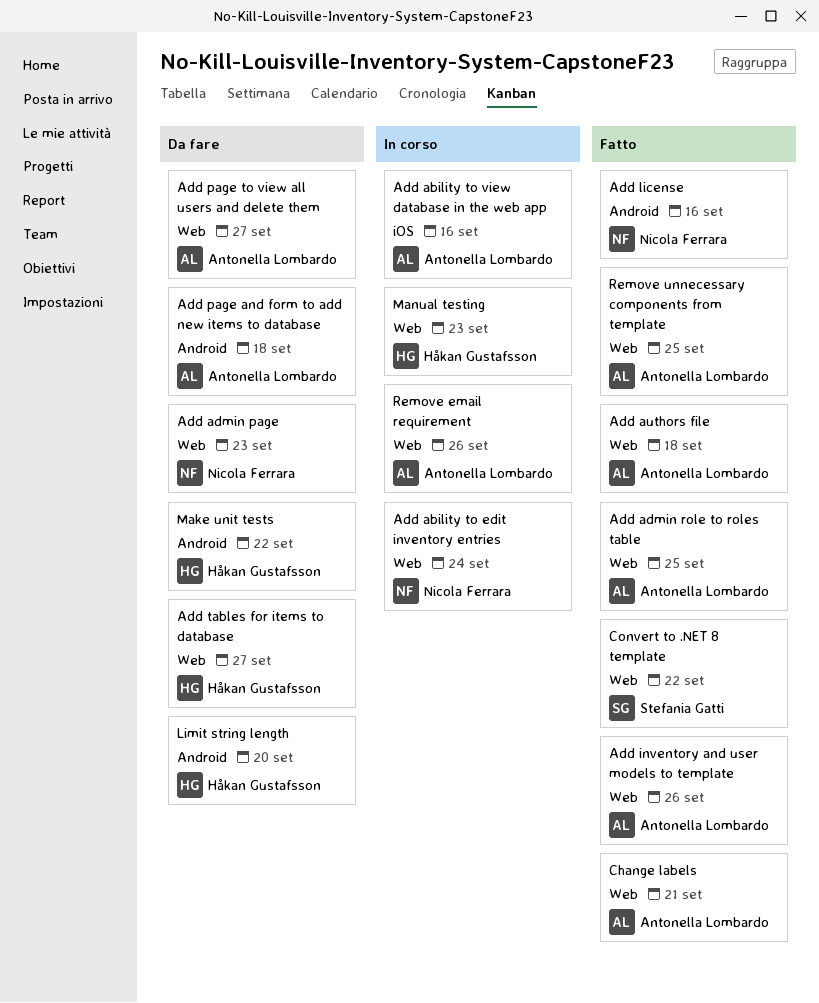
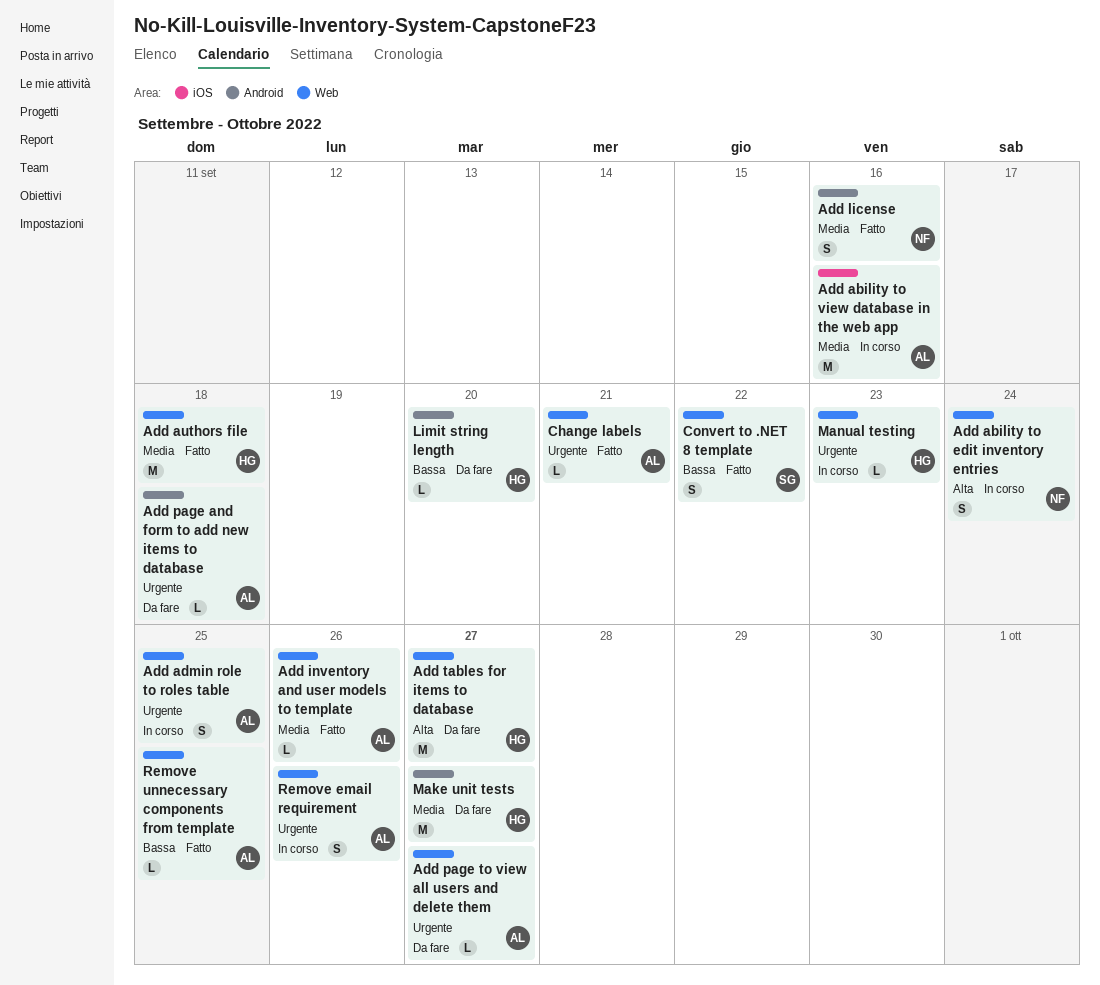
Add admin page: present -> none
Add admin role to roles table, status: Fatto -> In corso
Add authors file, owner: Antonella Lombardo -> Håkan Gustafsson
Make unit tests, due: Sep 22 -> Sep 27

